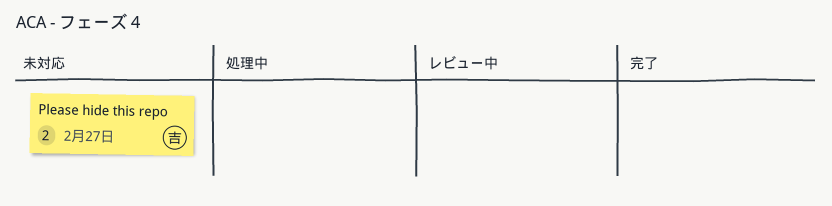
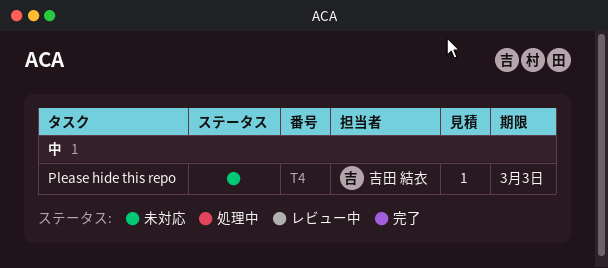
Please hide this repo, estimate: 2 -> 1
Please hide this repo, due: Feb 27 -> Mar 3

